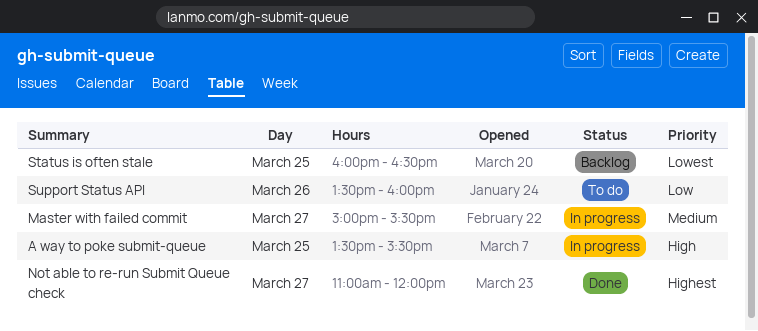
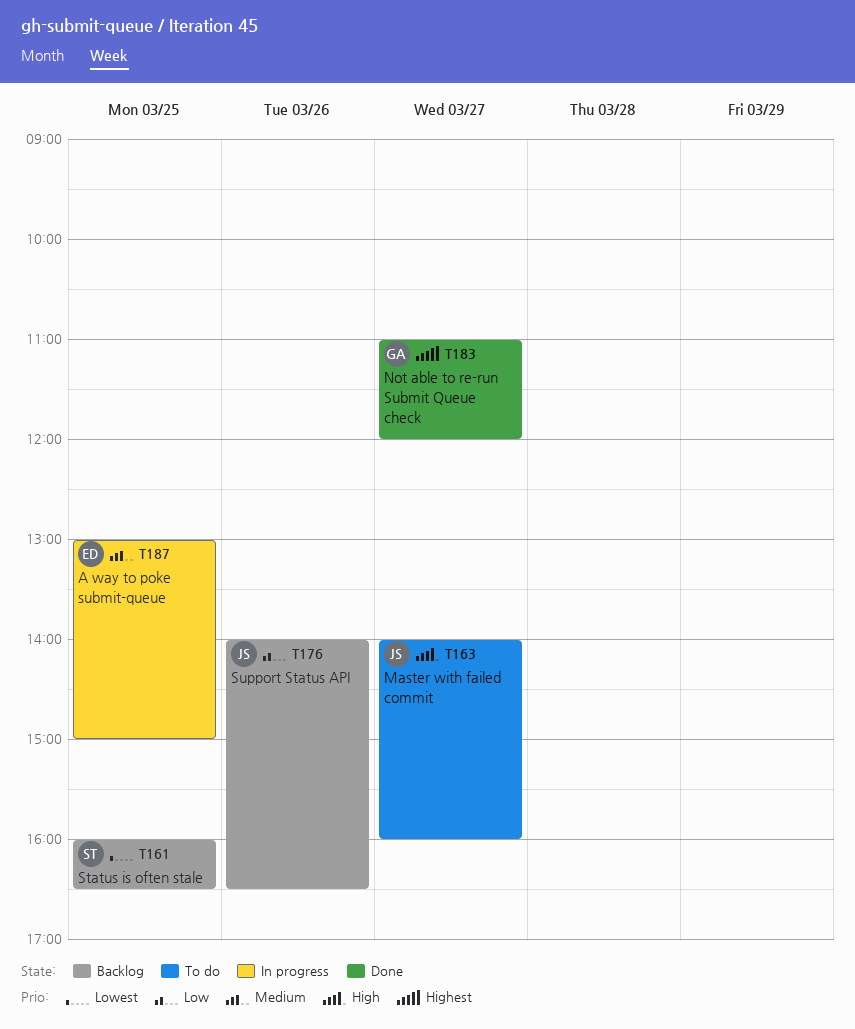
A way to poke submit-queue, priority: High -> Medium
A way to poke submit-queue, begins: 13:30 -> 13:00
A way to poke submit-queue, ends: 15:30 -> 15:00
Master with failed commit, status: In progress -> To do
Master with failed commit, priority: Medium -> High
Master with failed commit, begins: 15:00 -> 14:00
Master with failed commit, ends: 15:30 -> 16:00
Support Status API, status: To do -> Backlog
Support Status API, begins: 13:30 -> 14:00
Support Status API, ends: 16:00 -> 16:30

